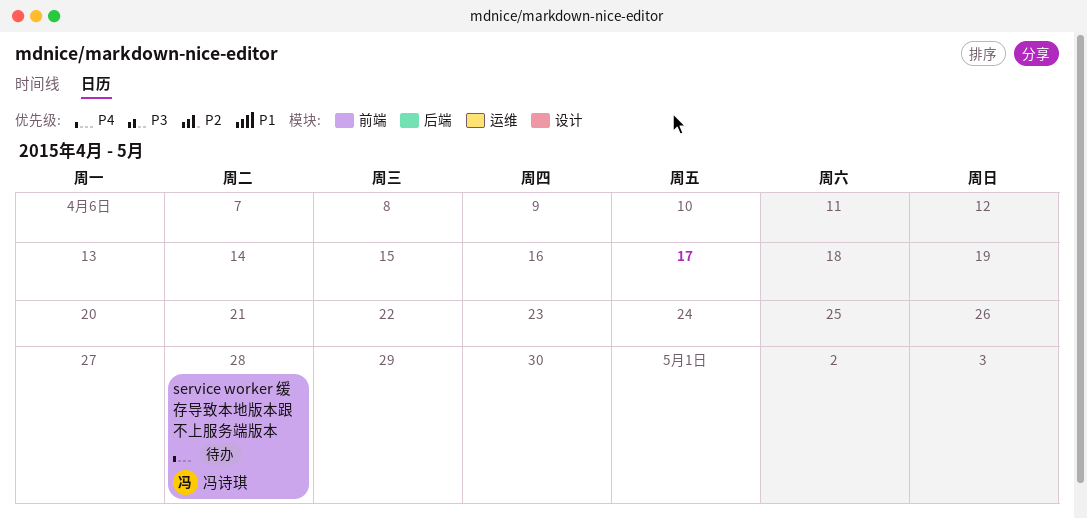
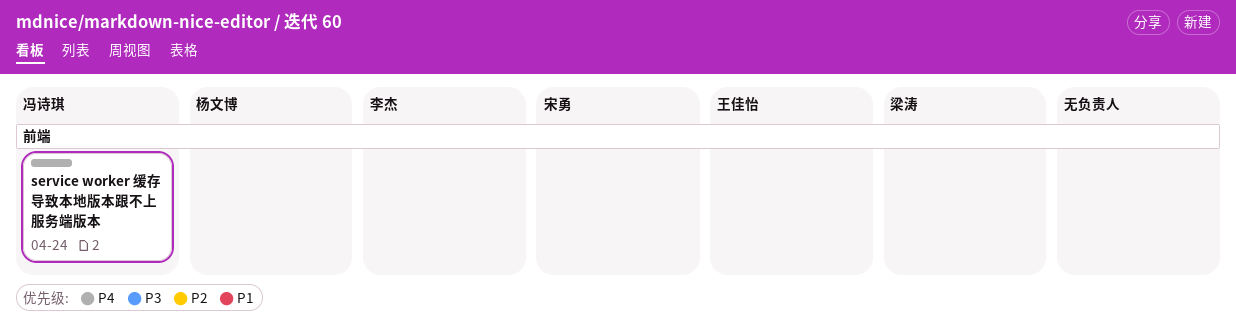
service worker 缓存导致本地版本跟不上服务端版本, due: Apr 28 -> Apr 24

